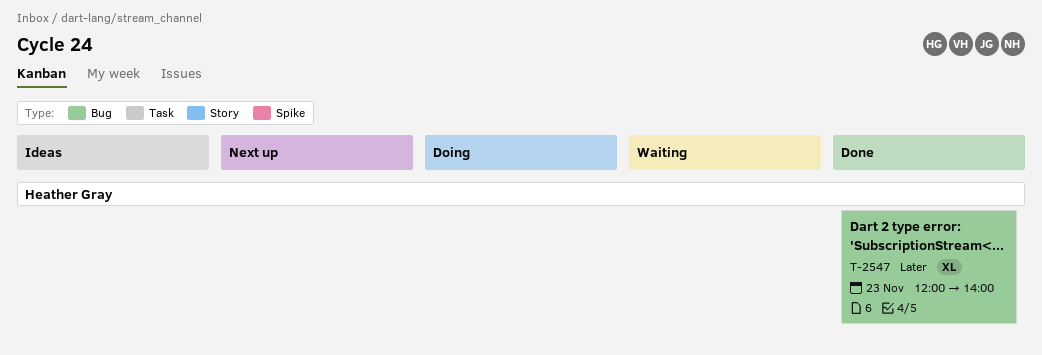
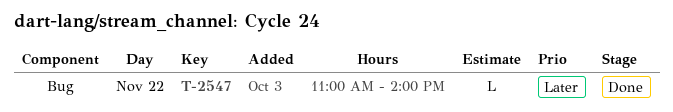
T-2547, estimate: XL -> L
T-2547, day: Nov 23 -> Nov 22
T-2547, begins: 12:00 -> 11:00

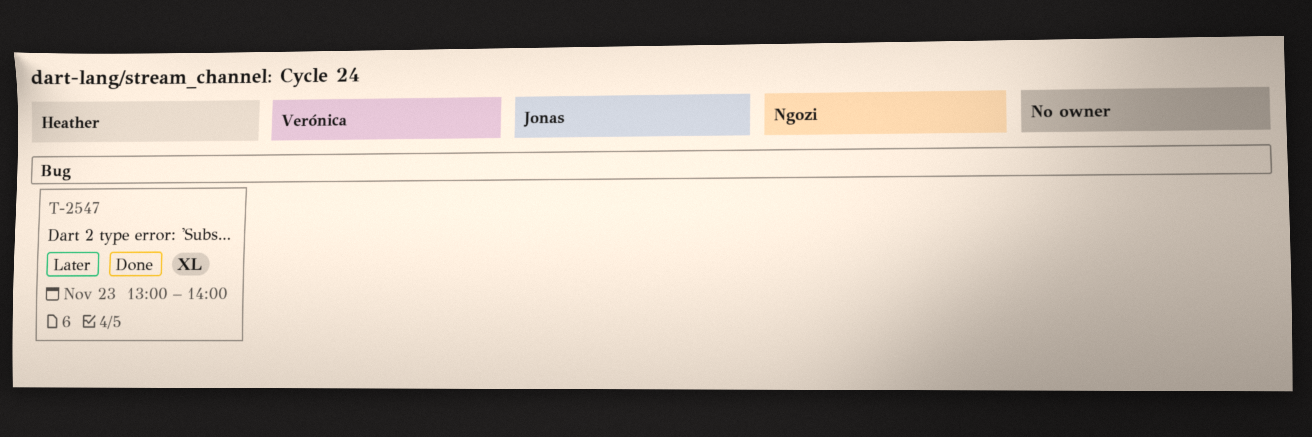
T-2547, estimate: L -> XL
T-2547, day: Nov 22 -> Nov 23
T-2547, begins: 11:00 -> 13:00

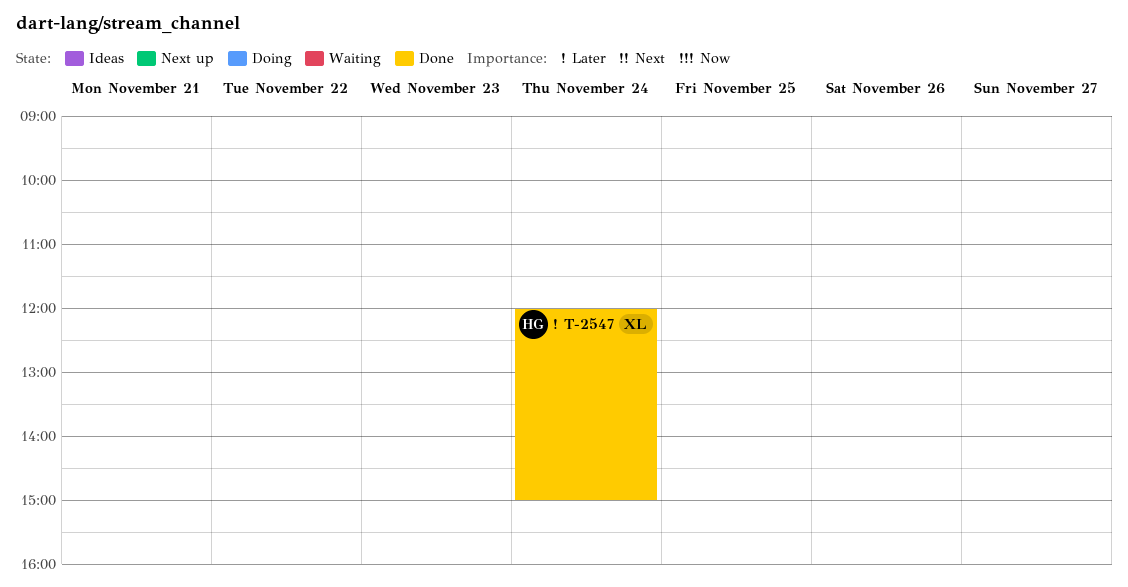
T-2547, day: Nov 23 -> Nov 24
T-2547, begins: 13:00 -> 12:00
T-2547, ends: 14:00 -> 15:00

